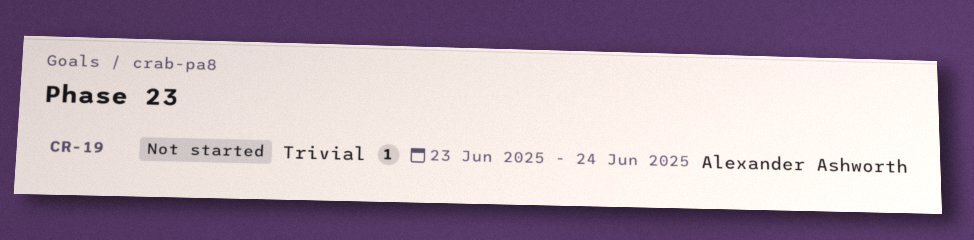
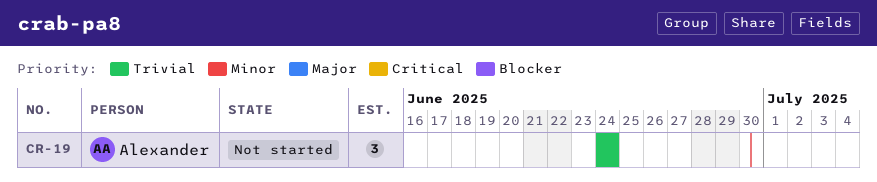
CR-19, estimate: 1 -> 3
CR-19, start: Jun 23 -> Jun 24

